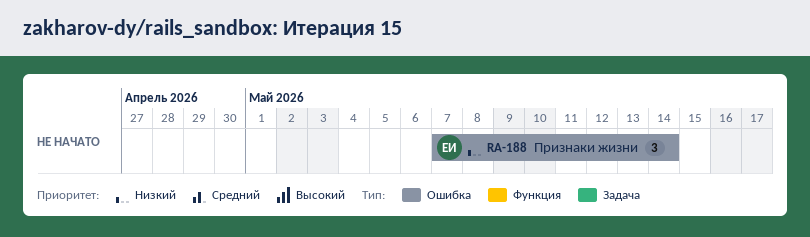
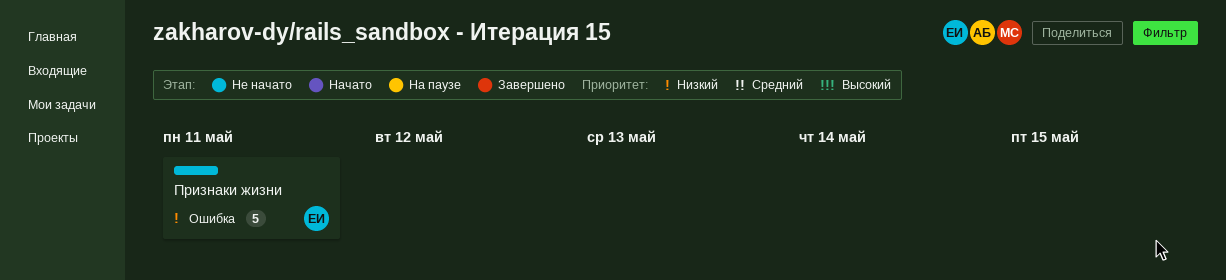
Признаки жизни, estimate: 3 -> 5
Признаки жизни, due: May 14 -> May 11

